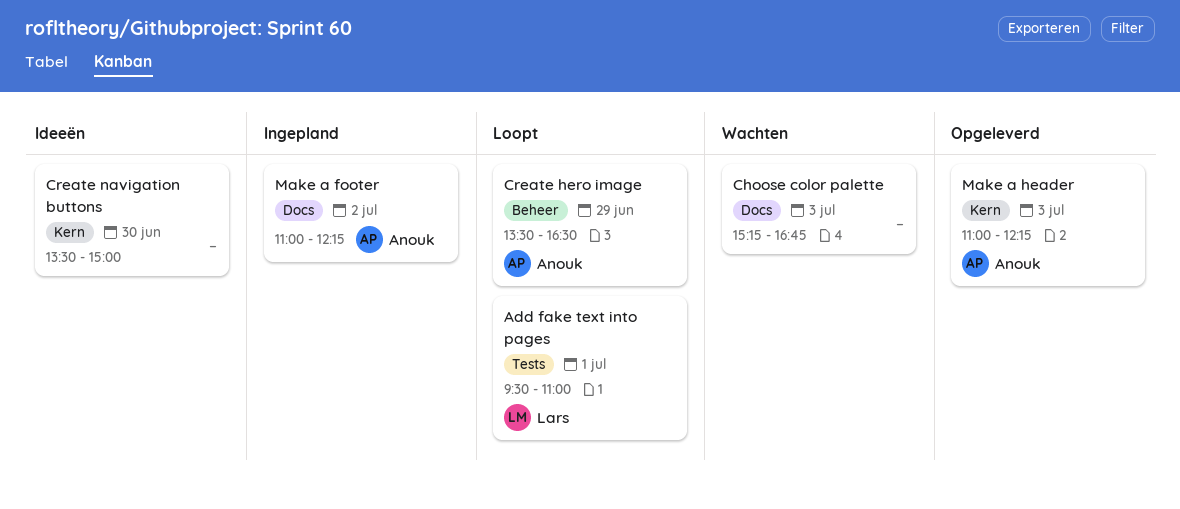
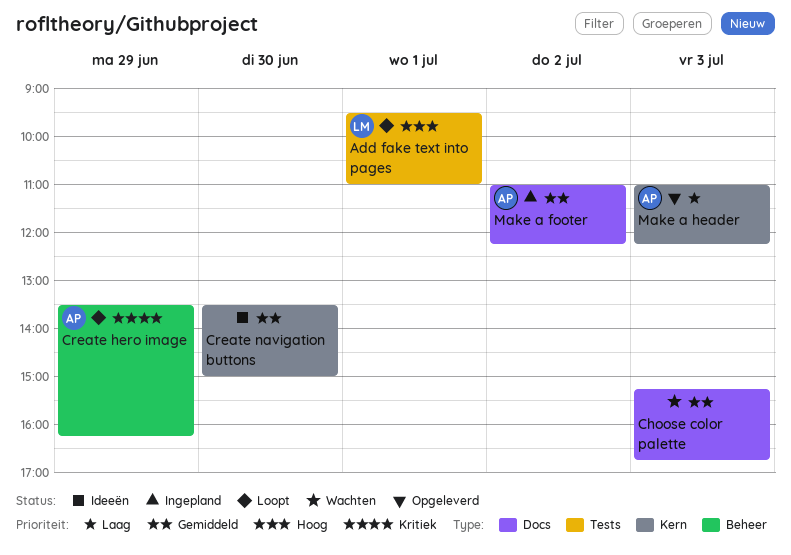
Create hero image, ends: 16:30 -> 16:15

